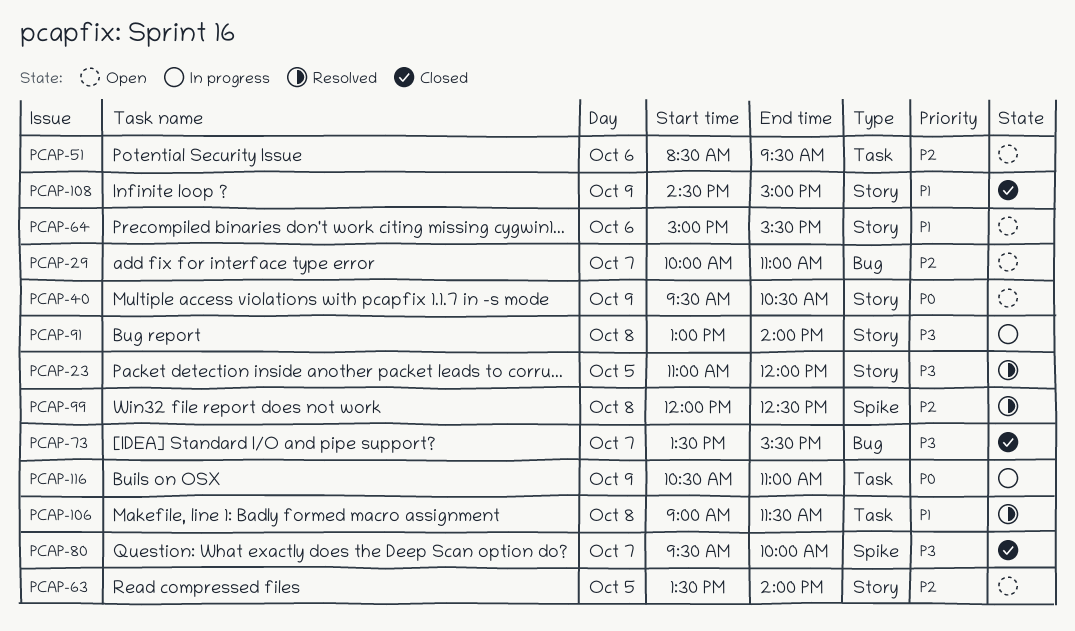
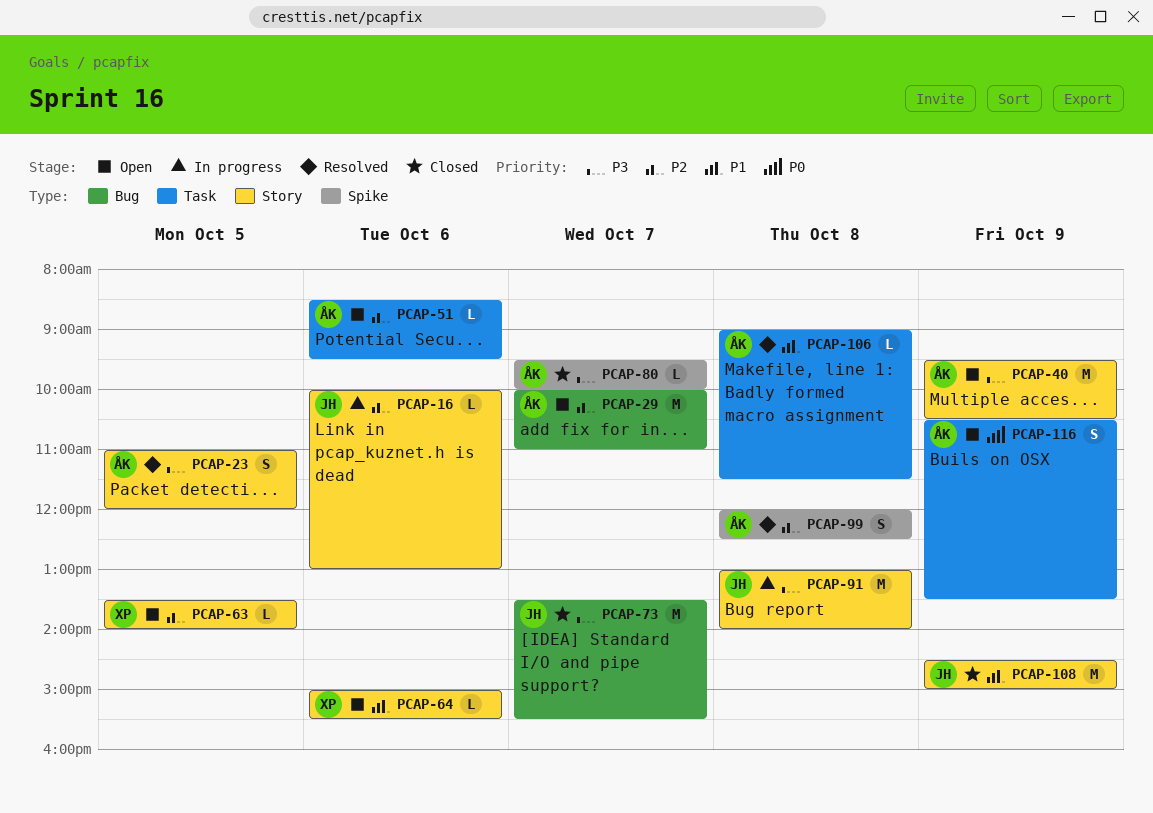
PCAP-16: none -> present
PCAP-40, priority: P0 -> P3
PCAP-116, status: In progress -> Open
PCAP-116, ends: 11:00 -> 13:30

